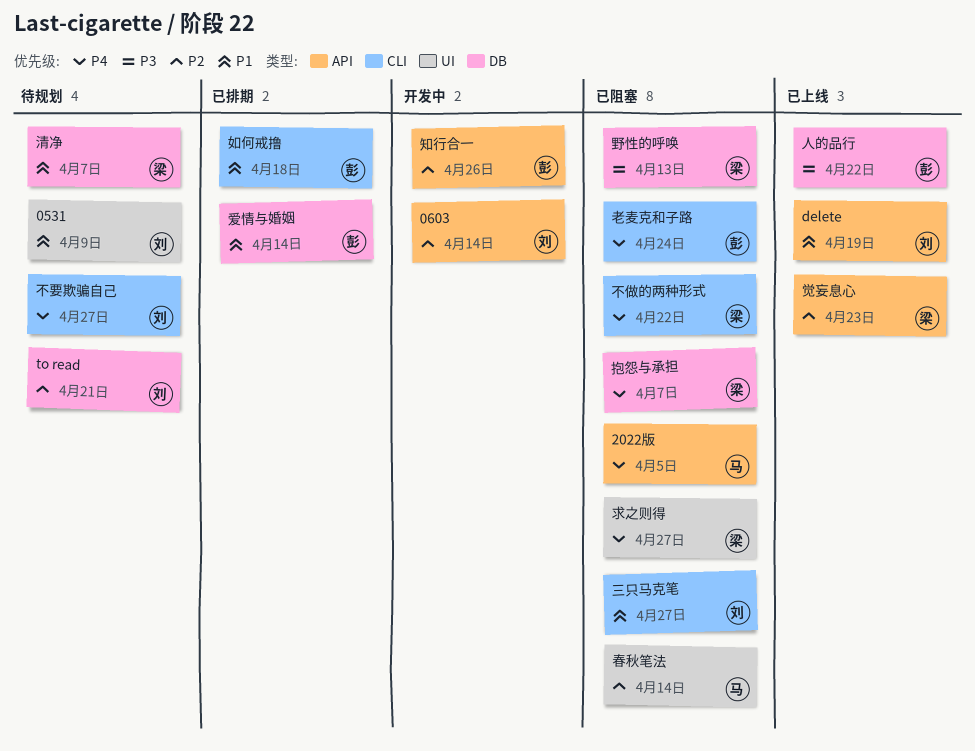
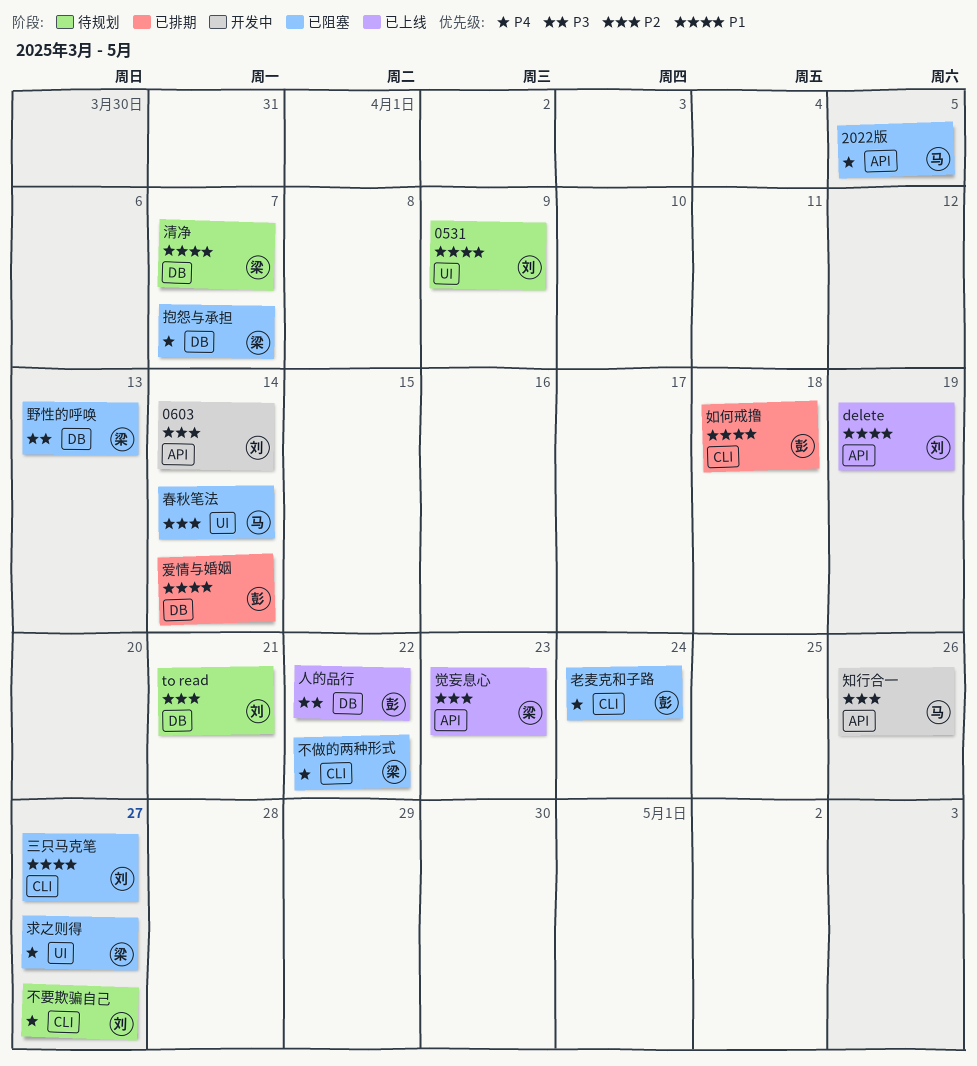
知行合一, owner: 彭 -> 马

